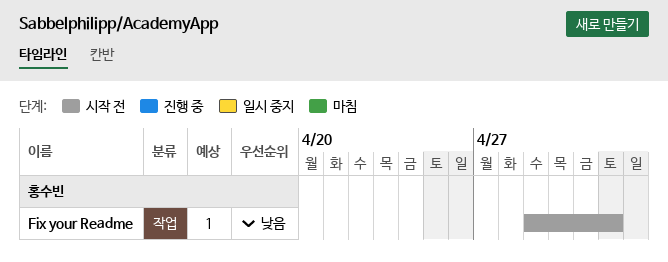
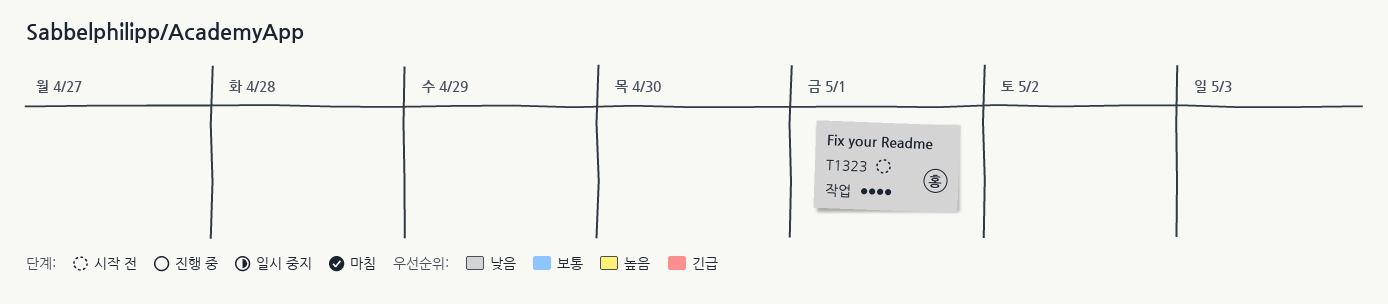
Fix your Readme, estimate: 1 -> 4
Fix your Readme, due: May 2 -> May 1

